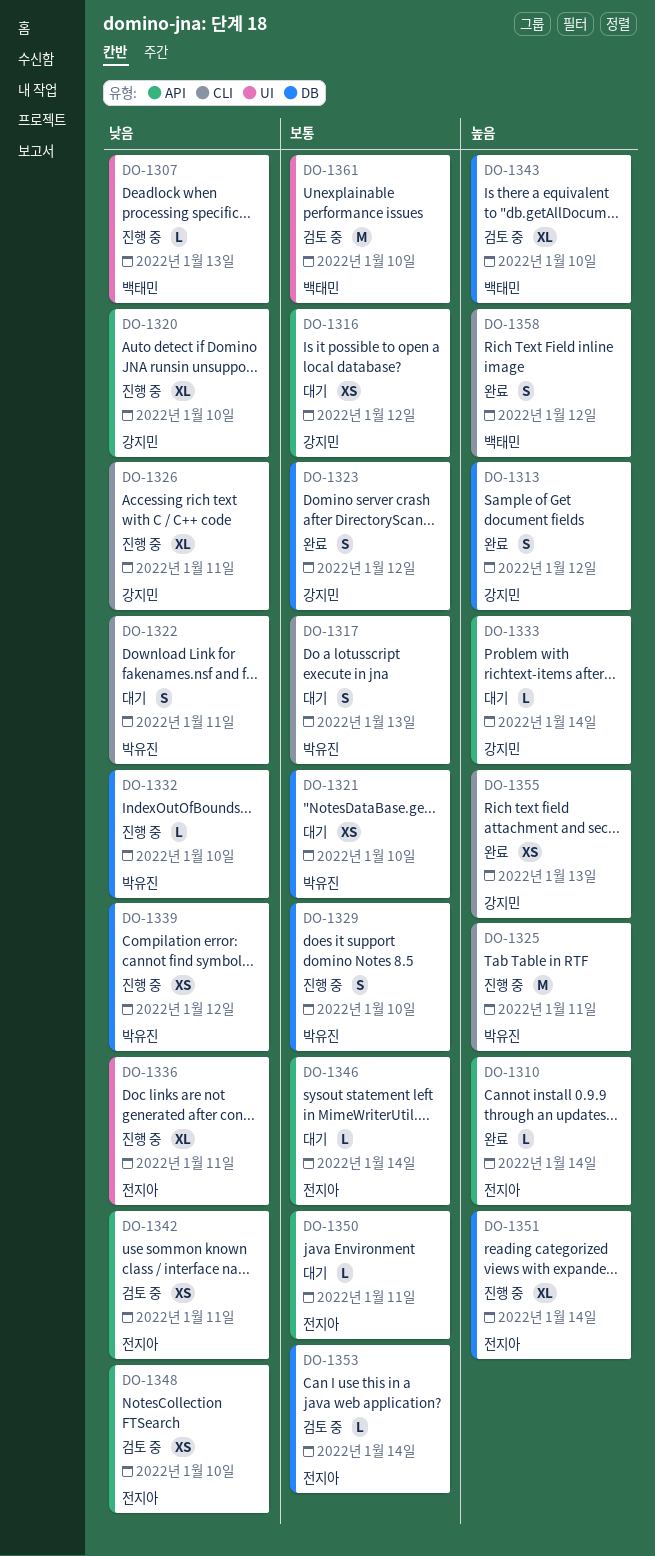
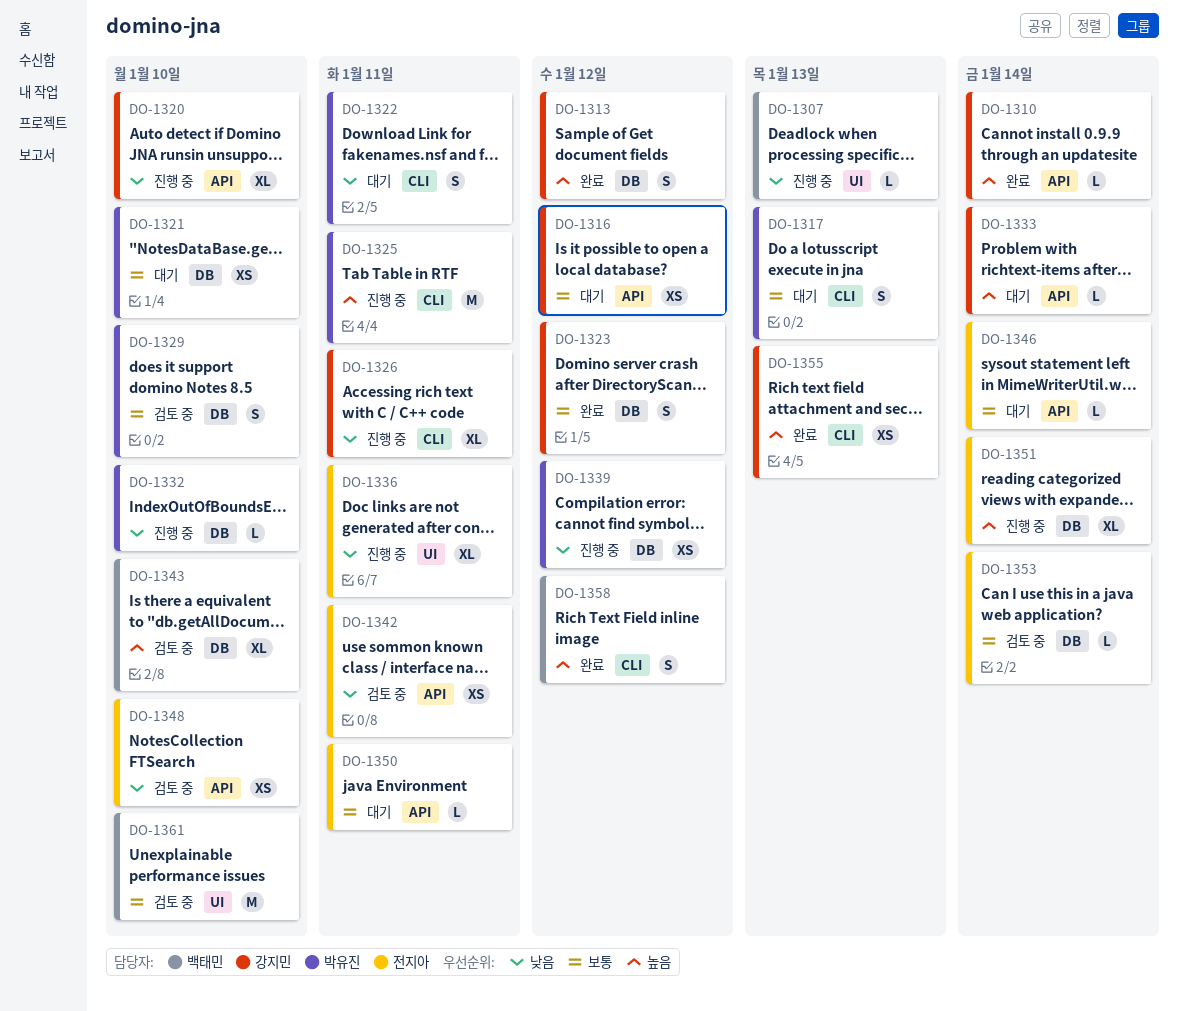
DO-1310, owner: 전지아 -> 강지민
DO-1329, status: 진행 중 -> 검토 중

